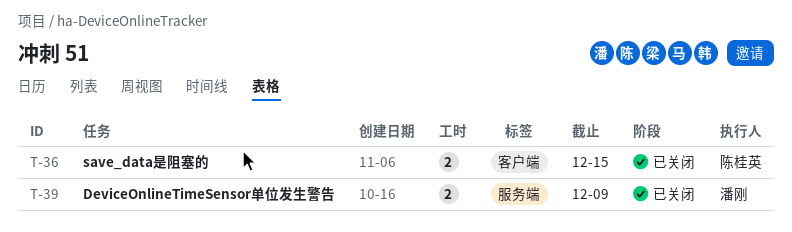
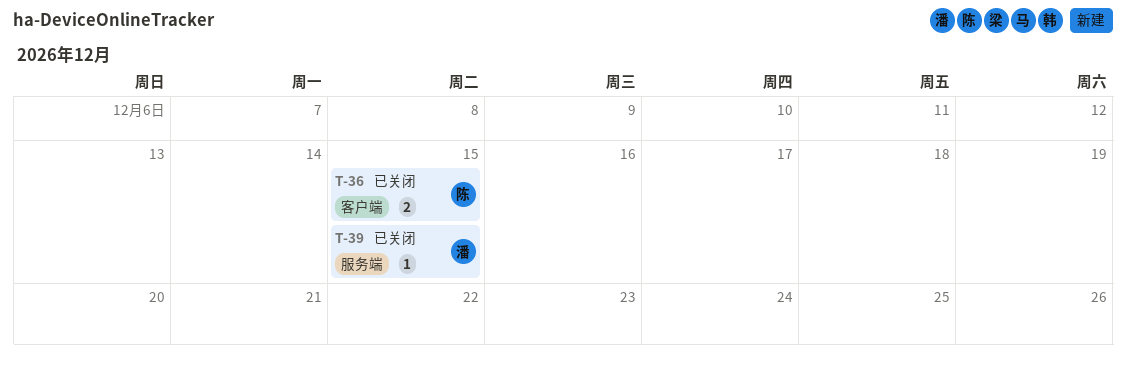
T-39, estimate: 2 -> 1
T-39, due: Dec 9 -> Dec 15

